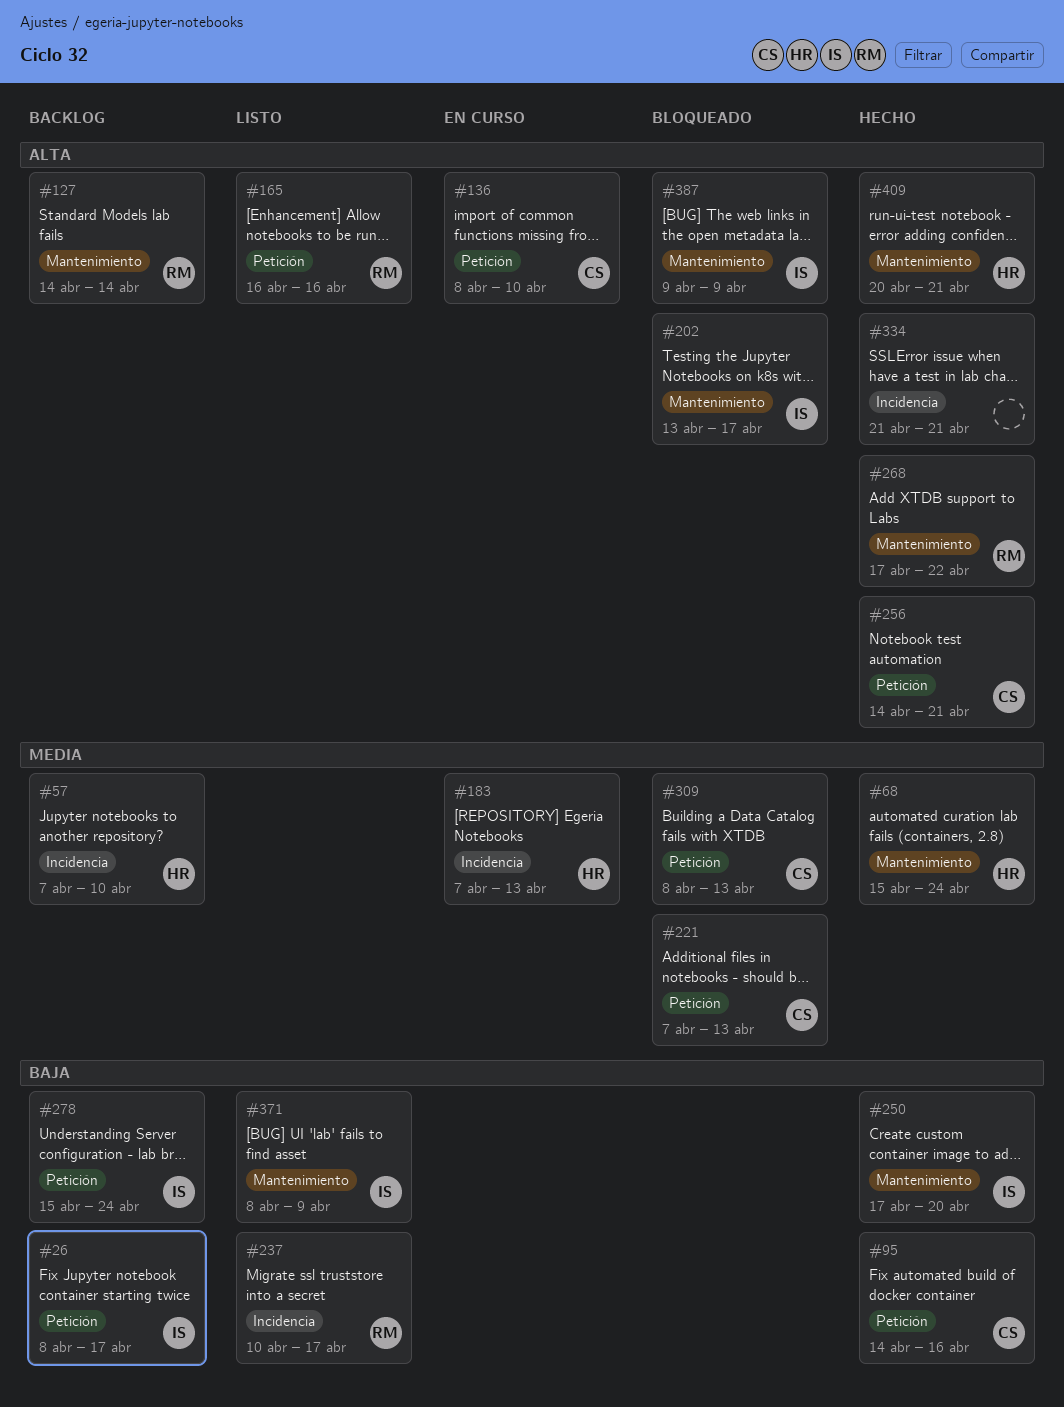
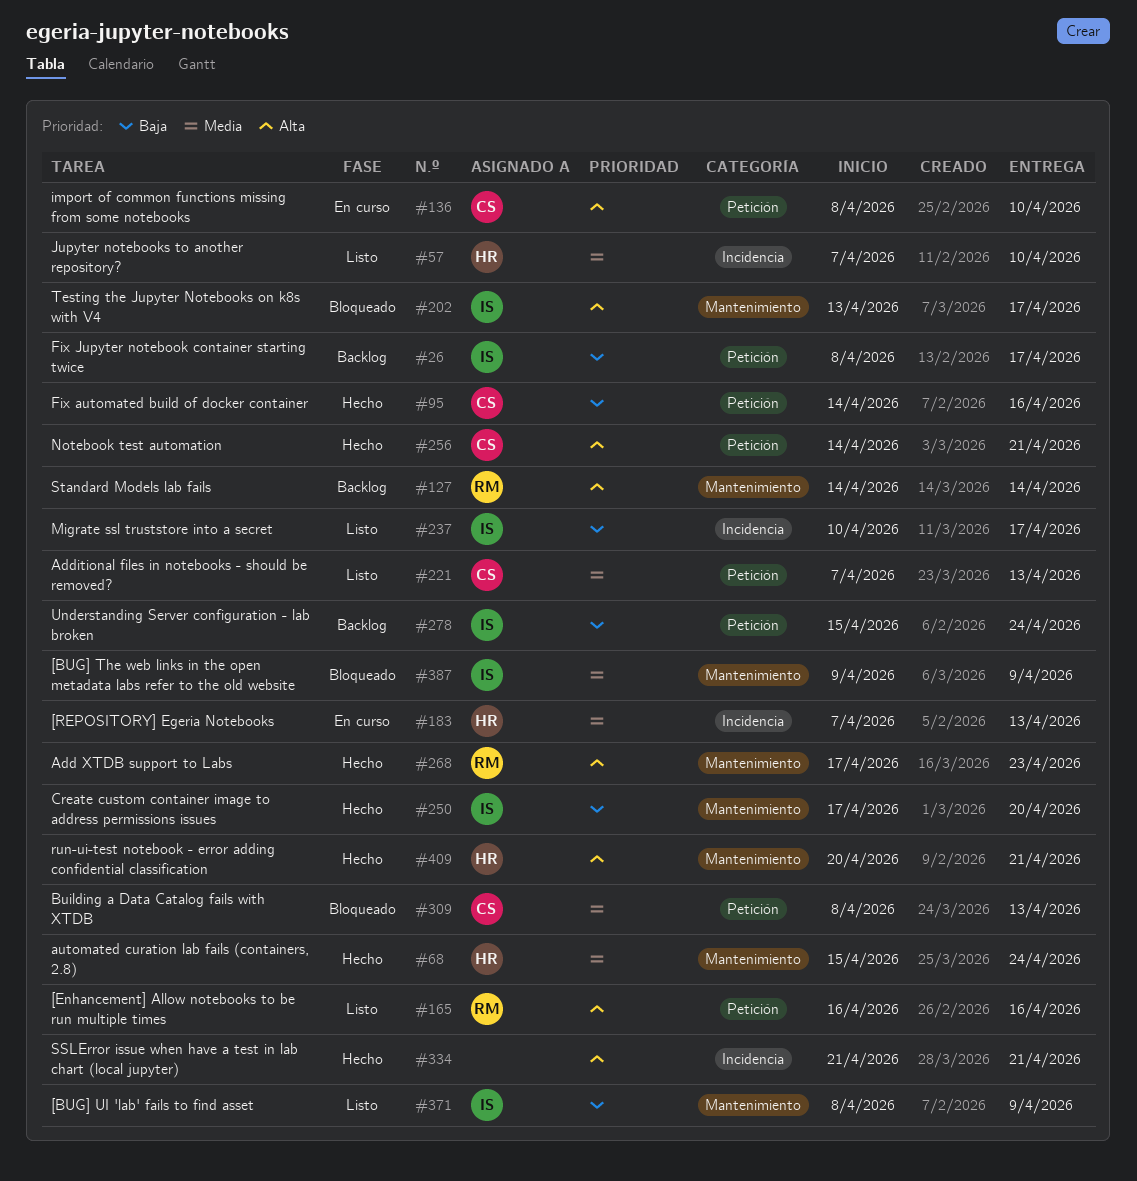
#57, status: Backlog -> Listo
#221, status: Bloqueado -> Listo
#237, owner: RM -> IS
#268, due: Apr 22 -> Apr 23
#387, priority: Alta -> Media

